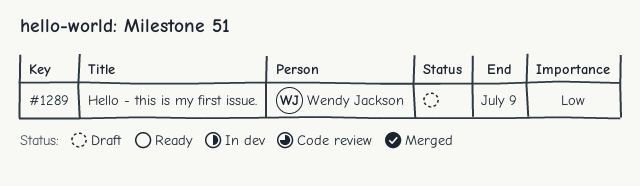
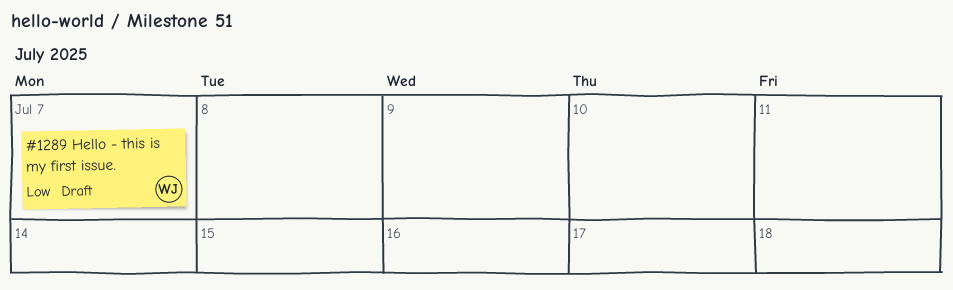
#1289, due: Jul 9 -> Jul 7

